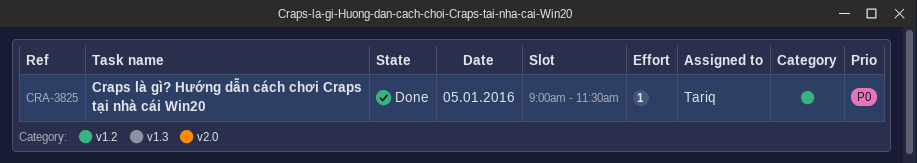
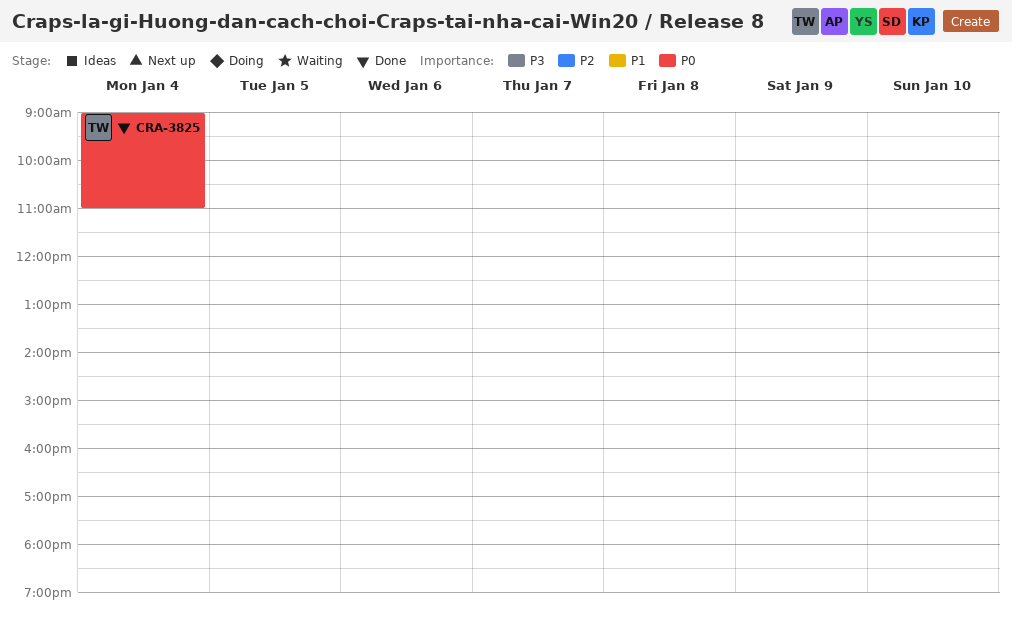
CRA-3825, day: Jan 5 -> Jan 4
CRA-3825, ends: 11:30 -> 11:00

